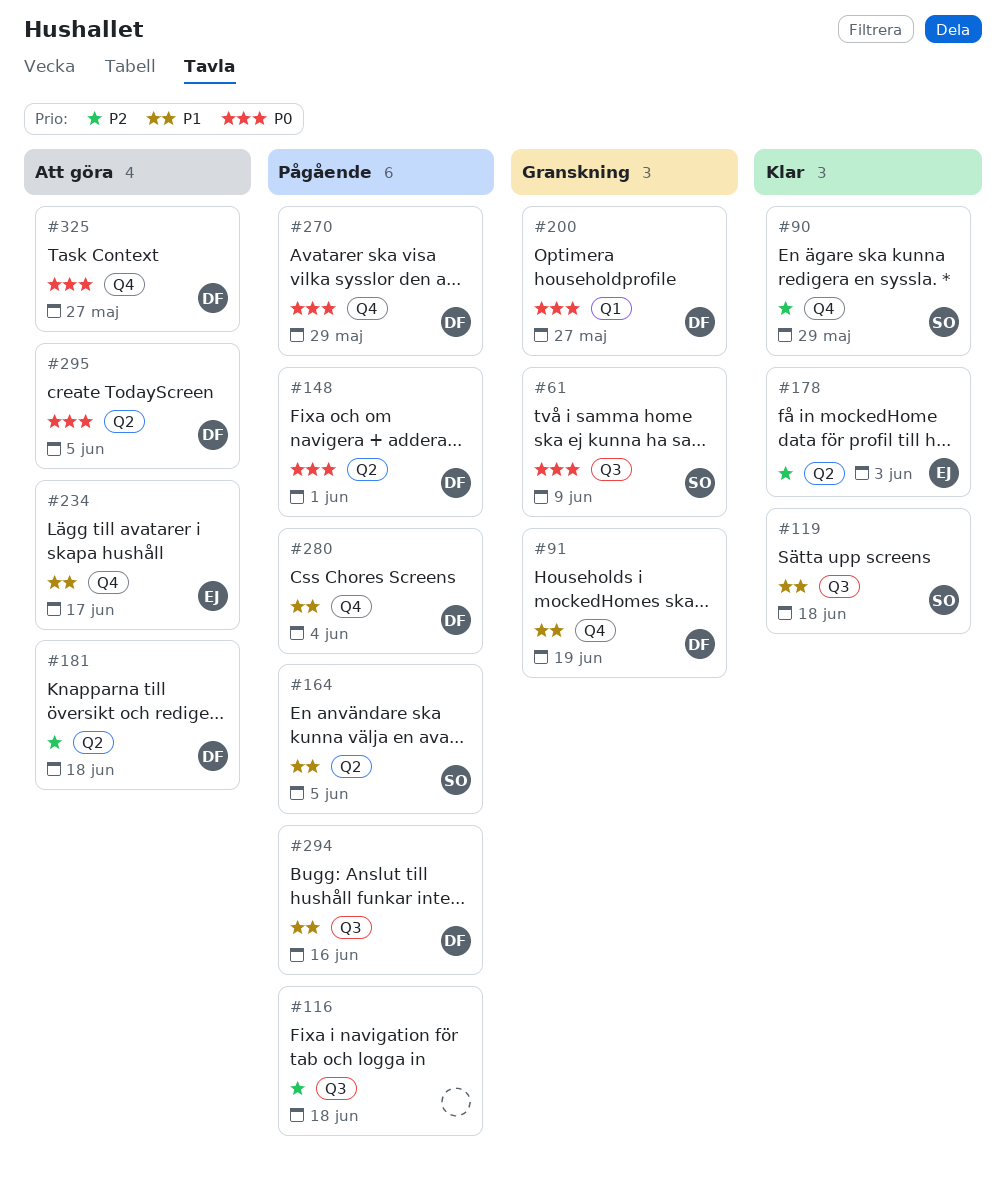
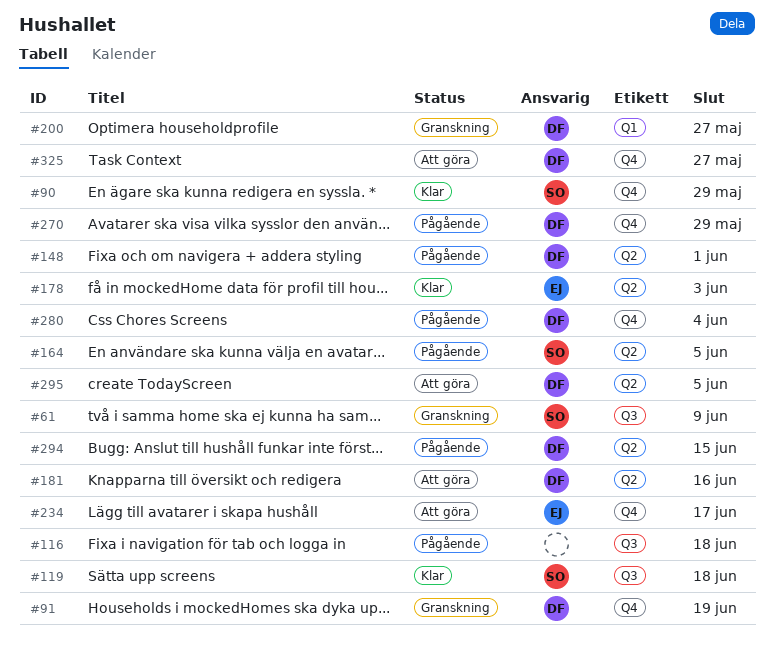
#181, due: Jun 18 -> Jun 16
#294, label: Q3 -> Q2
#294, due: Jun 16 -> Jun 15

